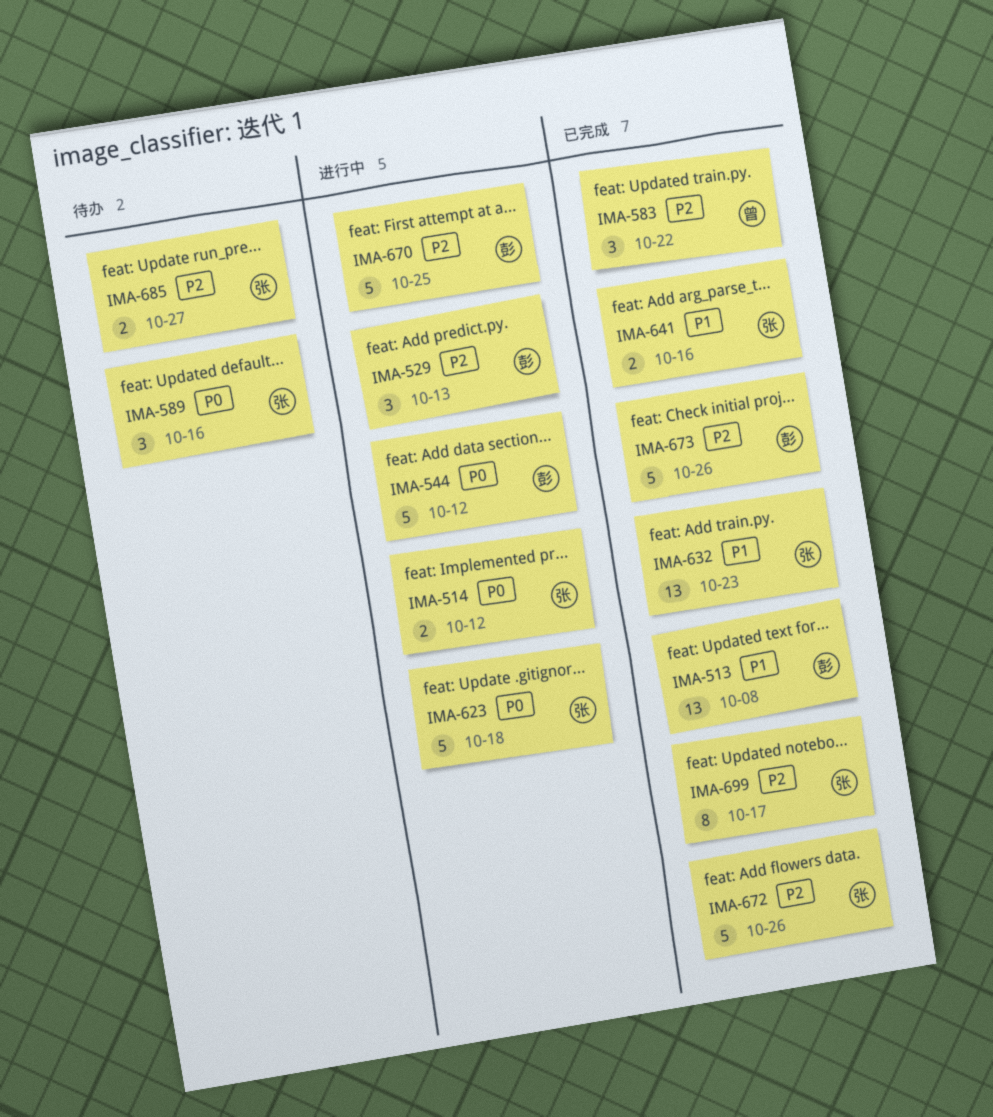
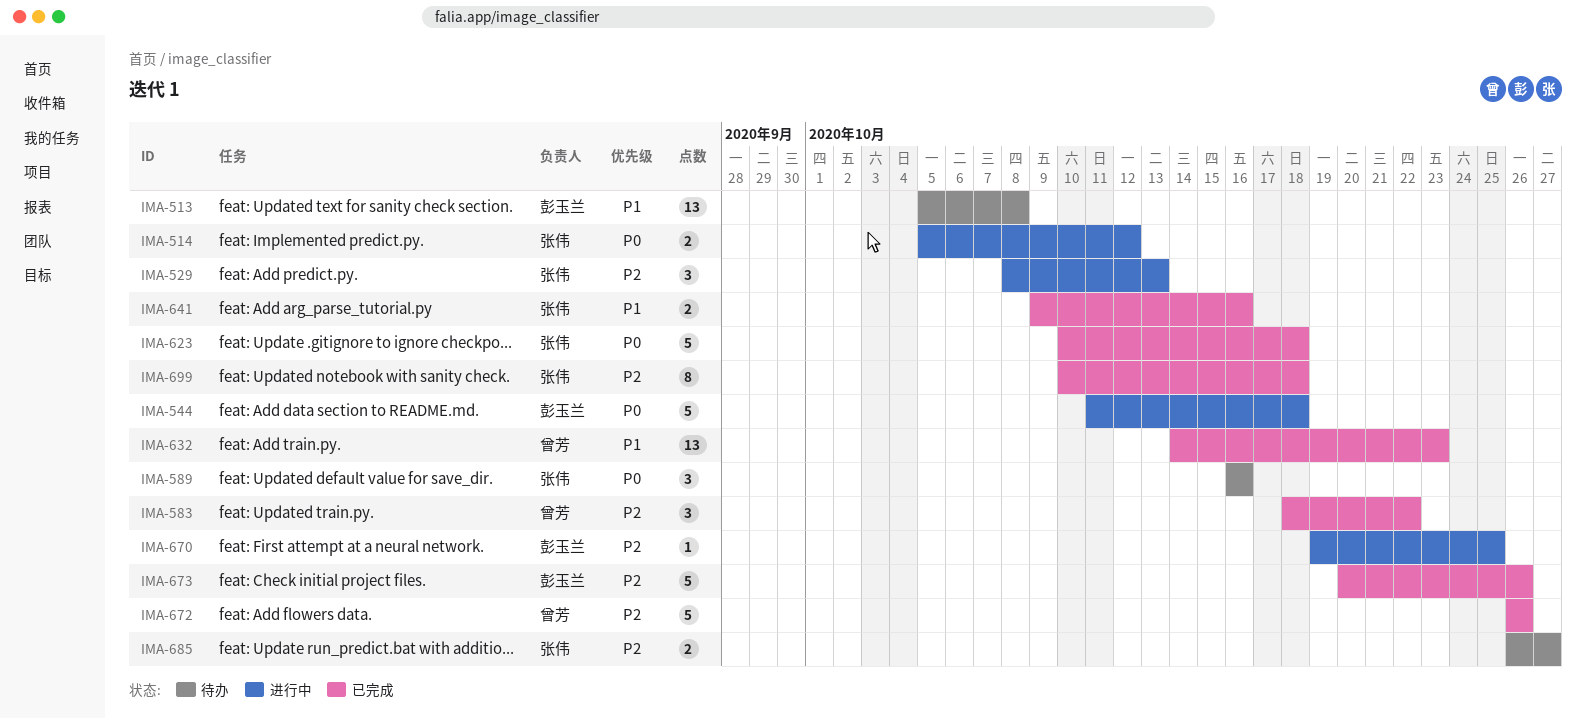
IMA-513, status: 已完成 -> 待办
IMA-529, owner: 彭玉兰 -> 张伟
IMA-544, due: Oct 12 -> Oct 18
IMA-623, status: 进行中 -> 已完成
IMA-632, owner: 张伟 -> 曾芳
IMA-670, estimate: 5 -> 1
IMA-672, owner: 张伟 -> 曾芳
IMA-699, due: Oct 17 -> Oct 18

